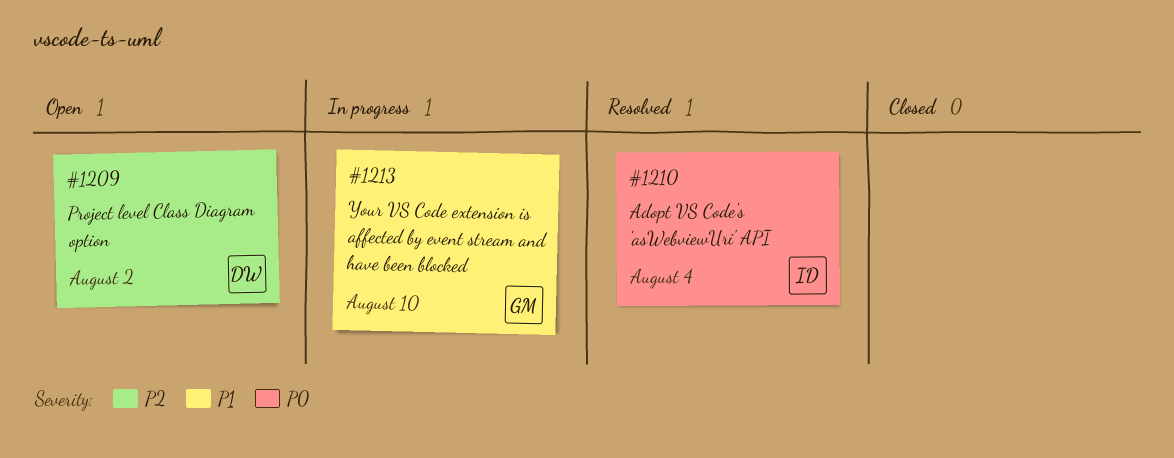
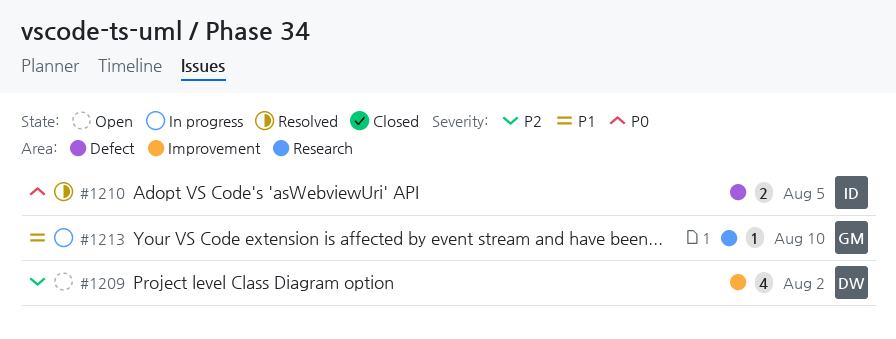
#1210, due: Aug 4 -> Aug 5

